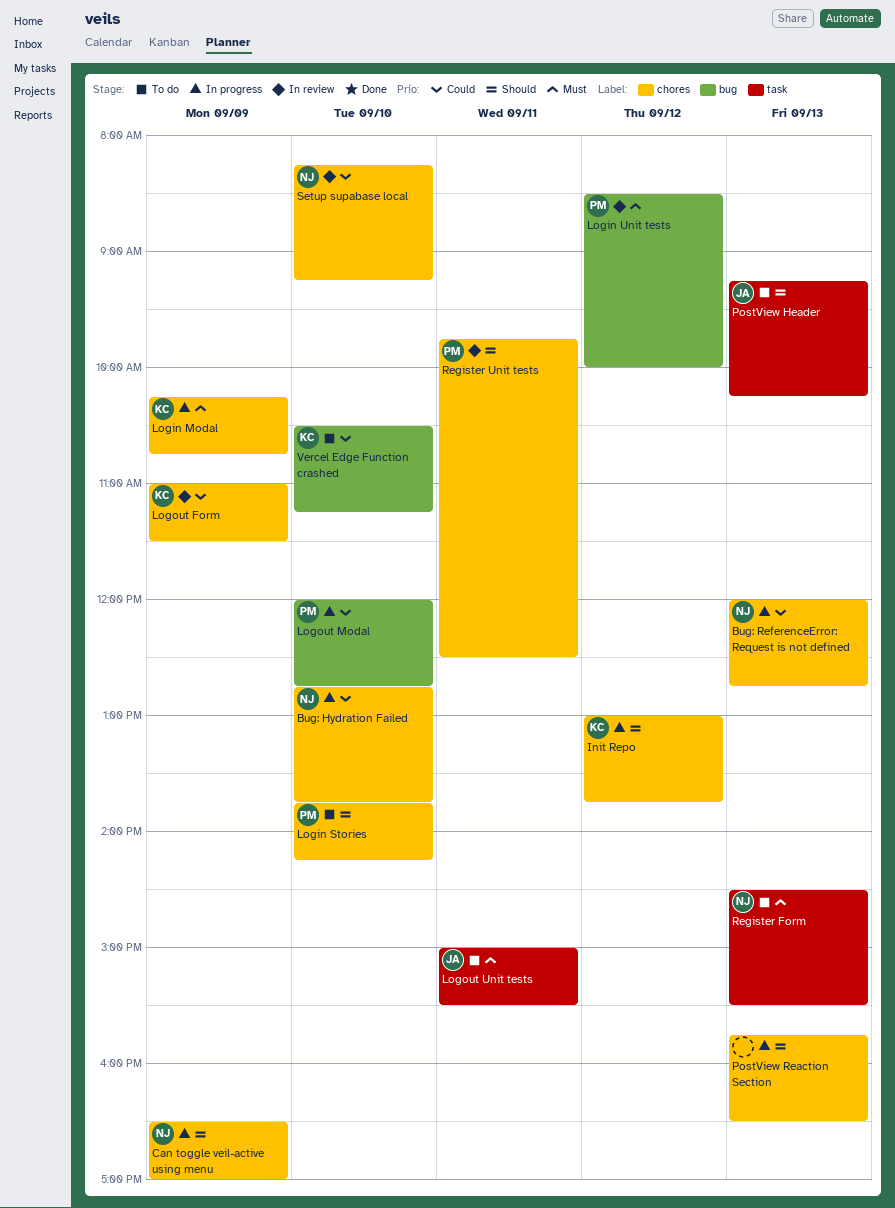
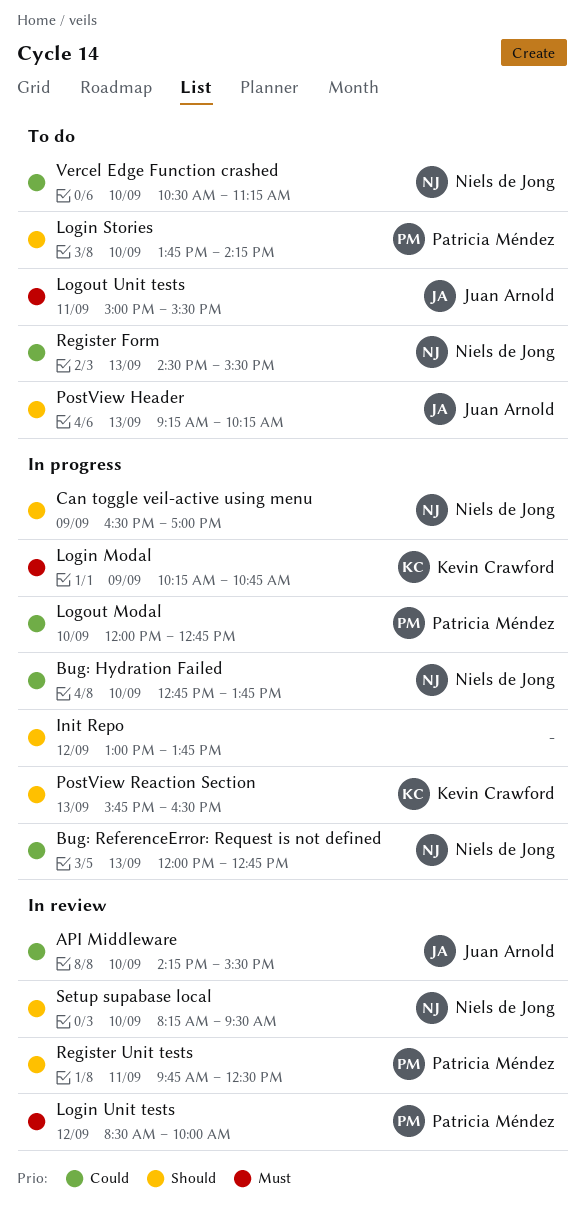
API Middleware: none -> present
Init Repo, owner: Kevin Crawford -> none
Logout Form: present -> none
PostView Reaction Section, owner: none -> Kevin Crawford
Register Form, priority: Must -> Could
Setup supabase local, priority: Could -> Should
Setup supabase local, ends: 09:15 -> 09:30
Vercel Edge Function crashed, owner: Kevin Crawford -> Niels de Jong

